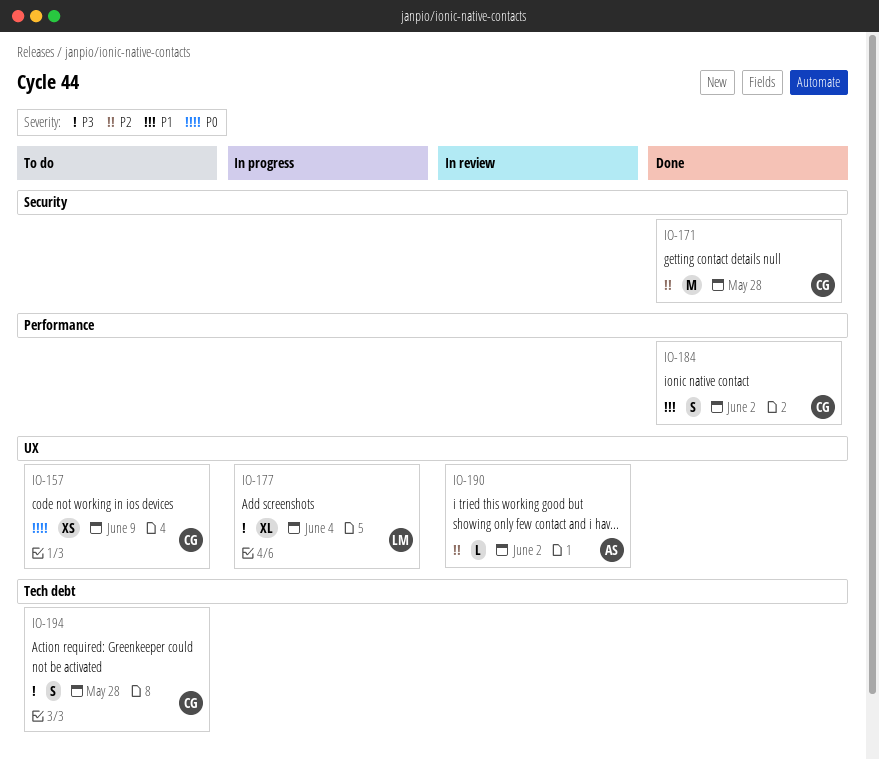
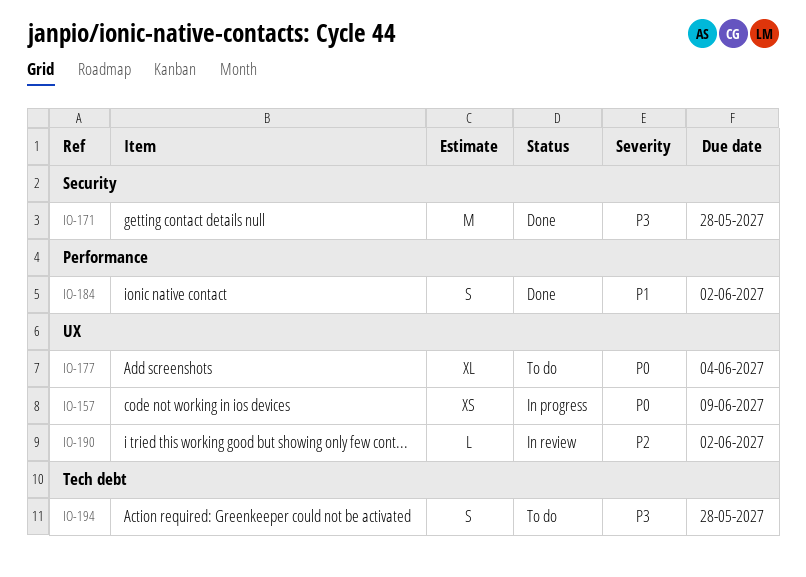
IO-157, status: To do -> In progress
IO-171, priority: P2 -> P3
IO-177, status: In progress -> To do
IO-177, priority: P3 -> P0

